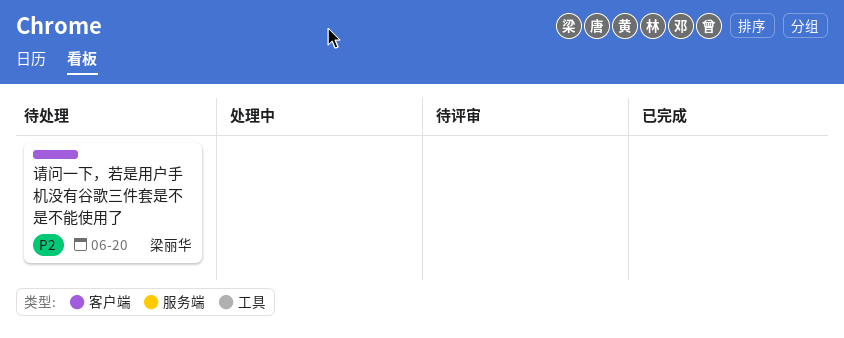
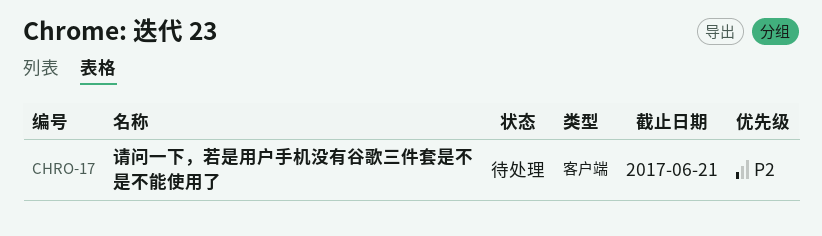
请问一下，若是用户手机没有谷歌三件套是不是不能使用了, due: Jun 20 -> Jun 21

